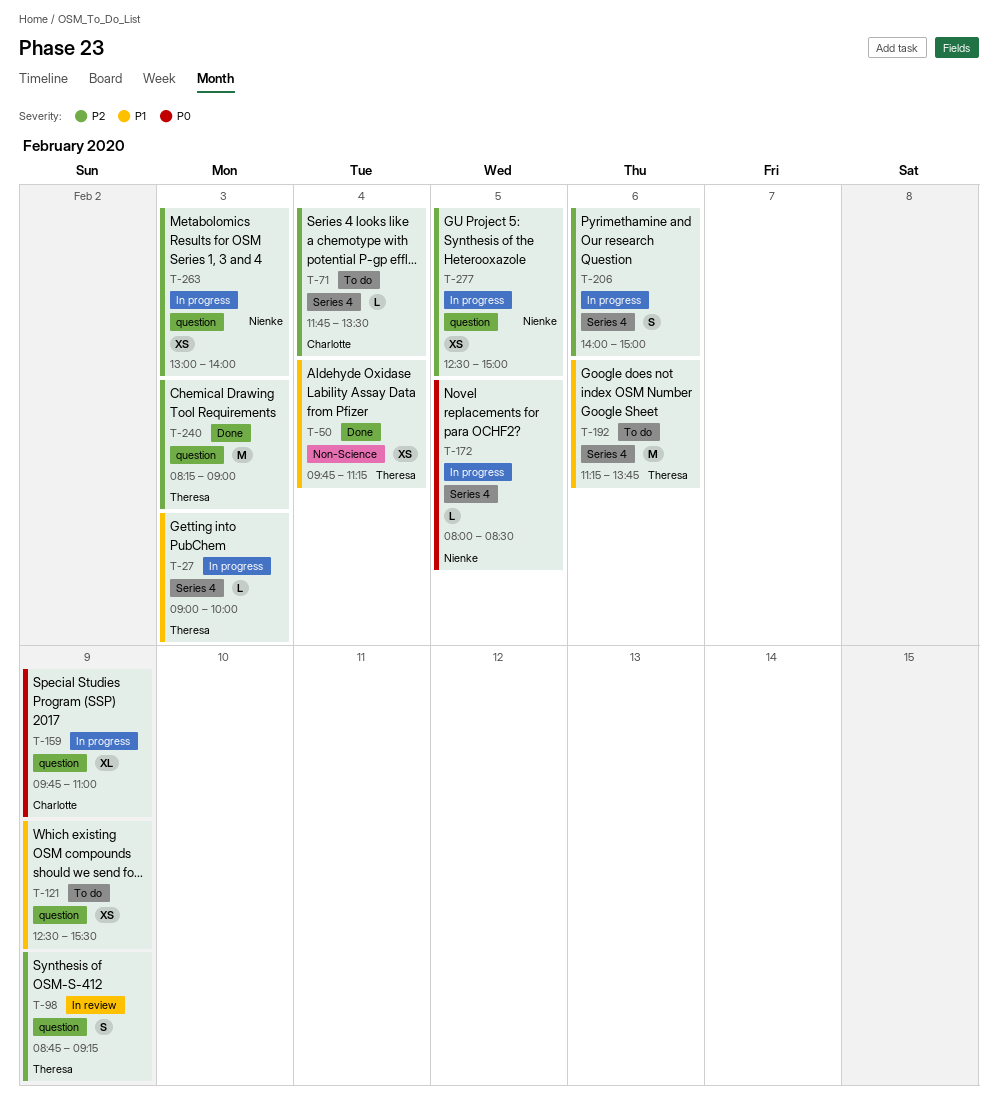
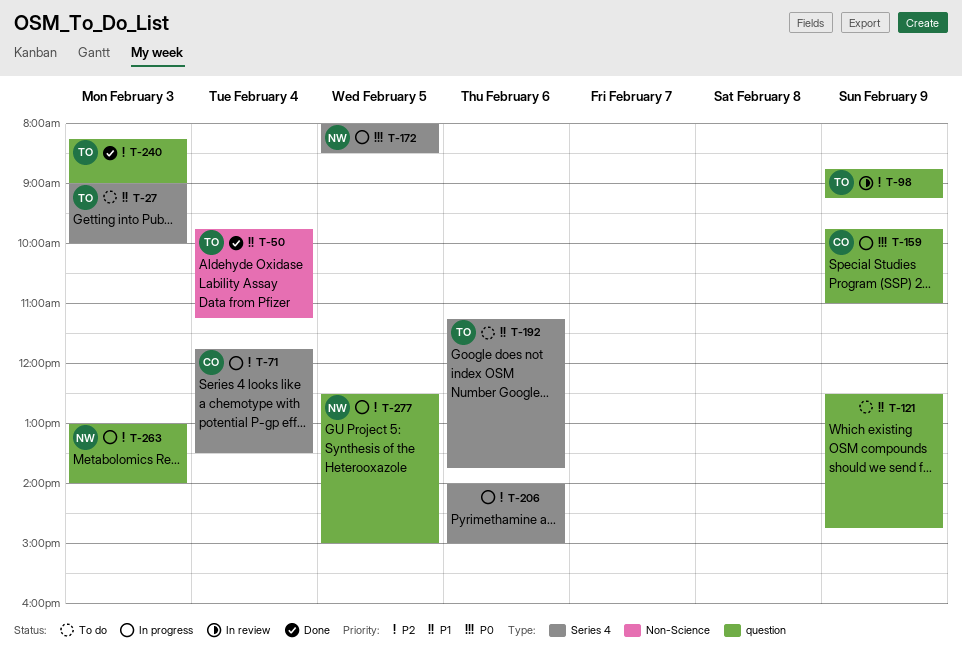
T-27, status: In progress -> To do
T-71, status: To do -> In progress
T-121, ends: 15:30 -> 14:45

